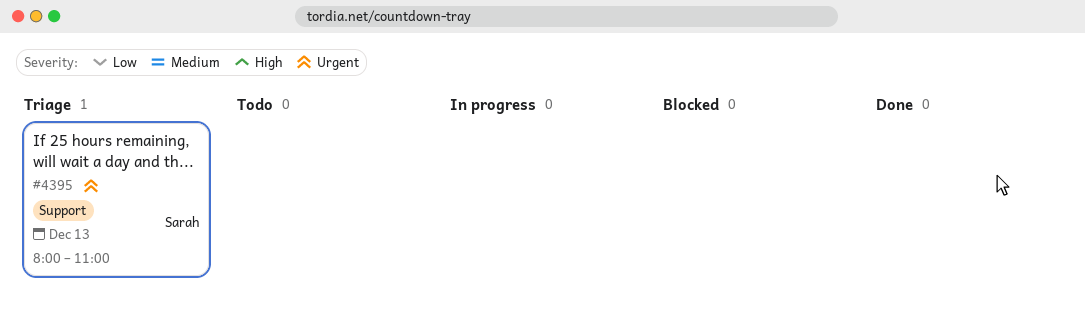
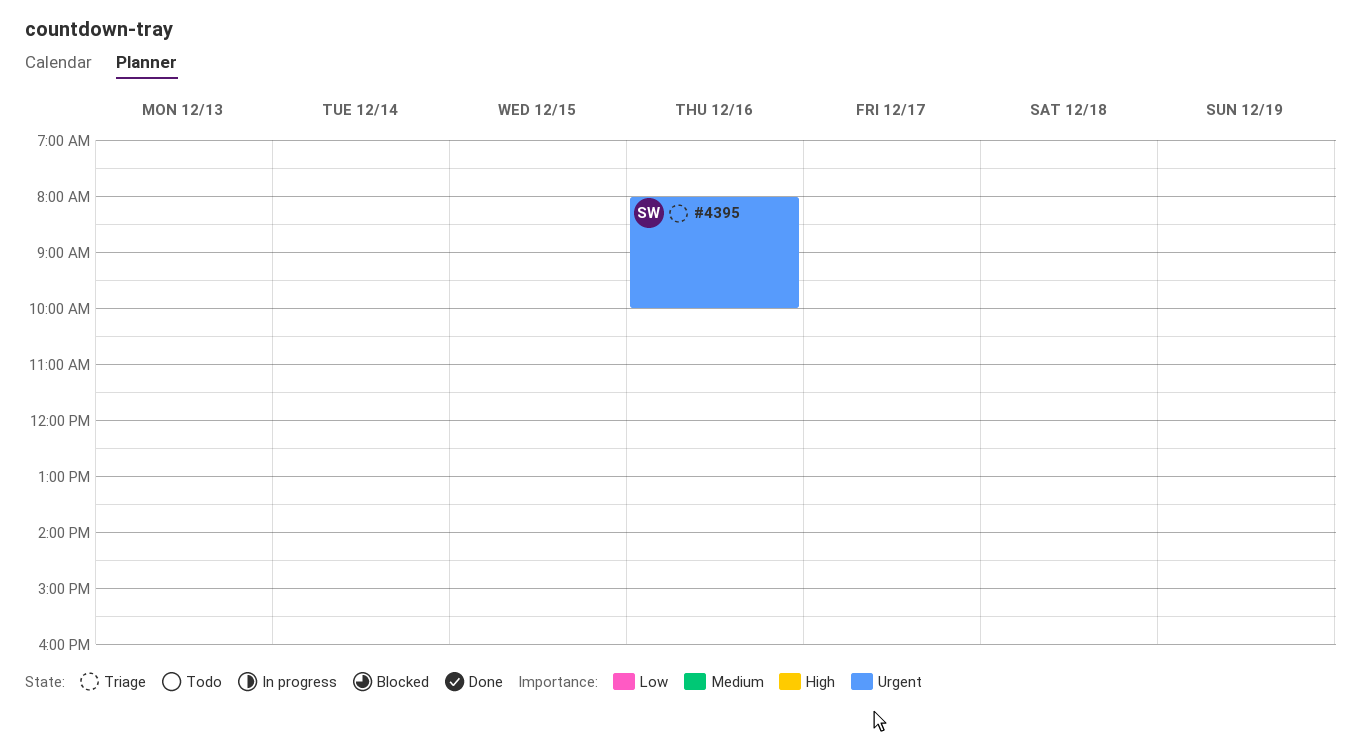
#4395, day: Dec 13 -> Dec 16
#4395, ends: 11:00 -> 10:00

